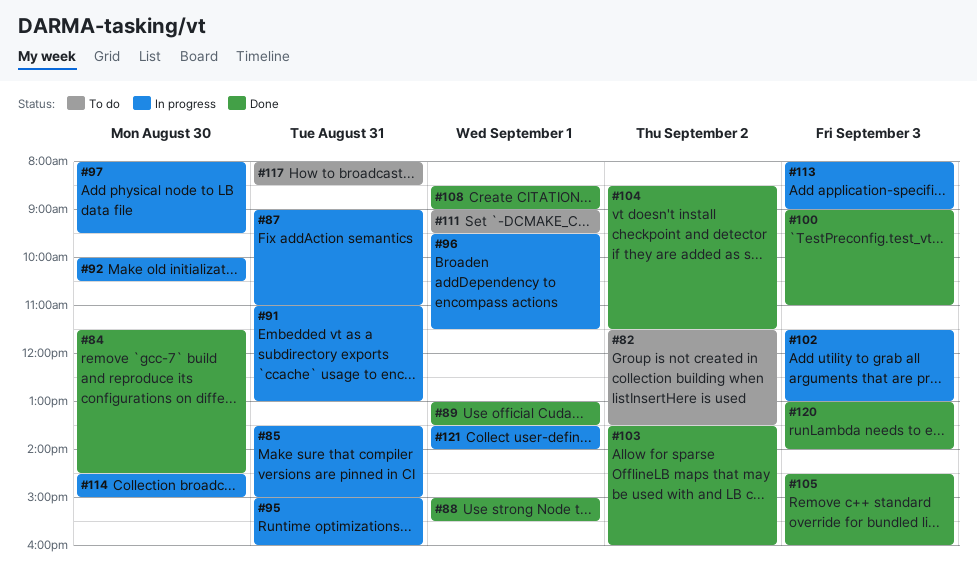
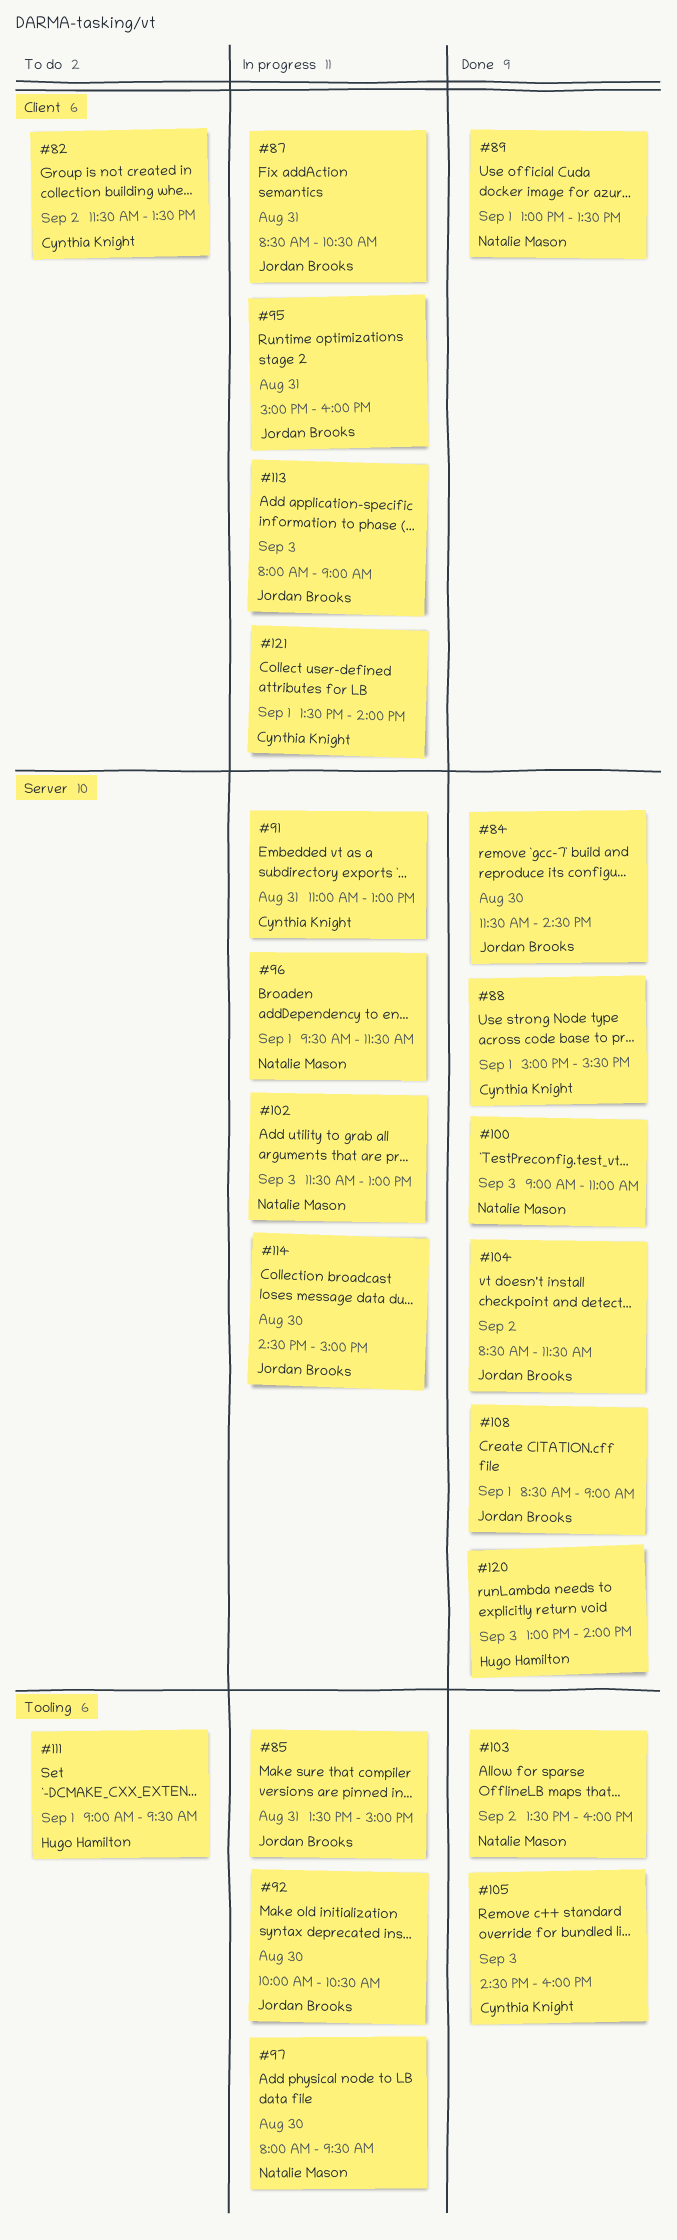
#87, begins: 09:00 -> 08:30
#87, ends: 11:00 -> 10:30
#117: present -> none

